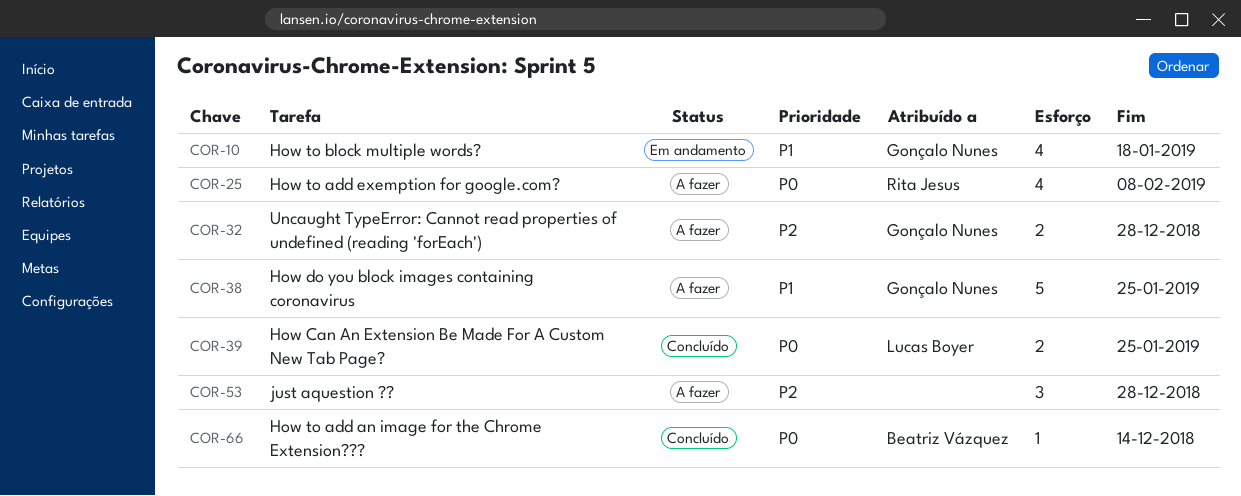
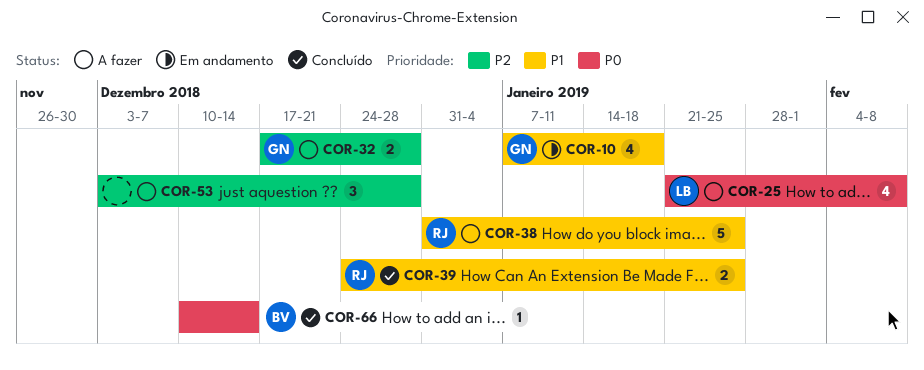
COR-25, owner: Rita Jesus -> Lucas Boyer
COR-38, owner: Gonçalo Nunes -> Rita Jesus
COR-39, owner: Lucas Boyer -> Rita Jesus
COR-39, priority: P0 -> P1

